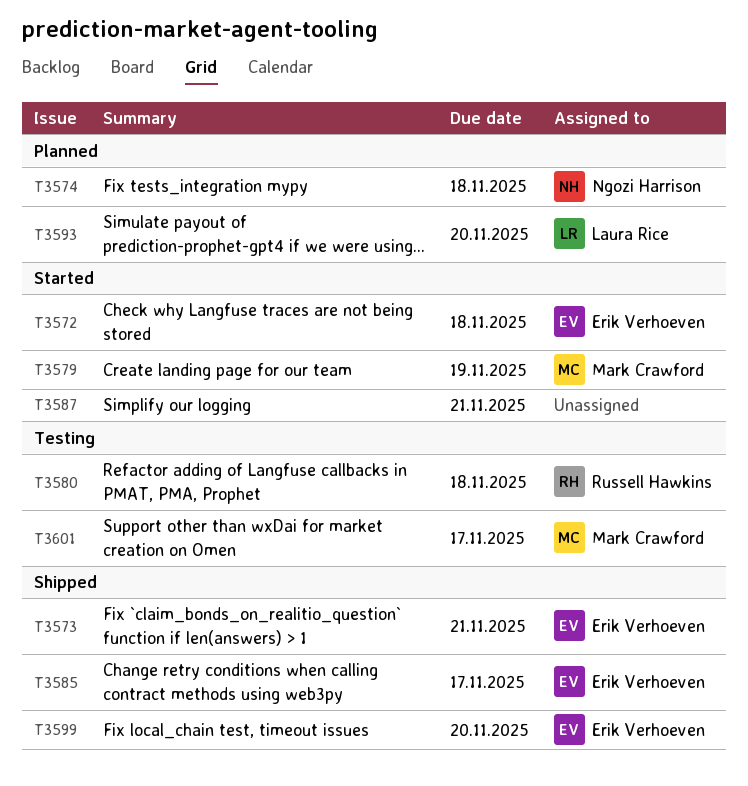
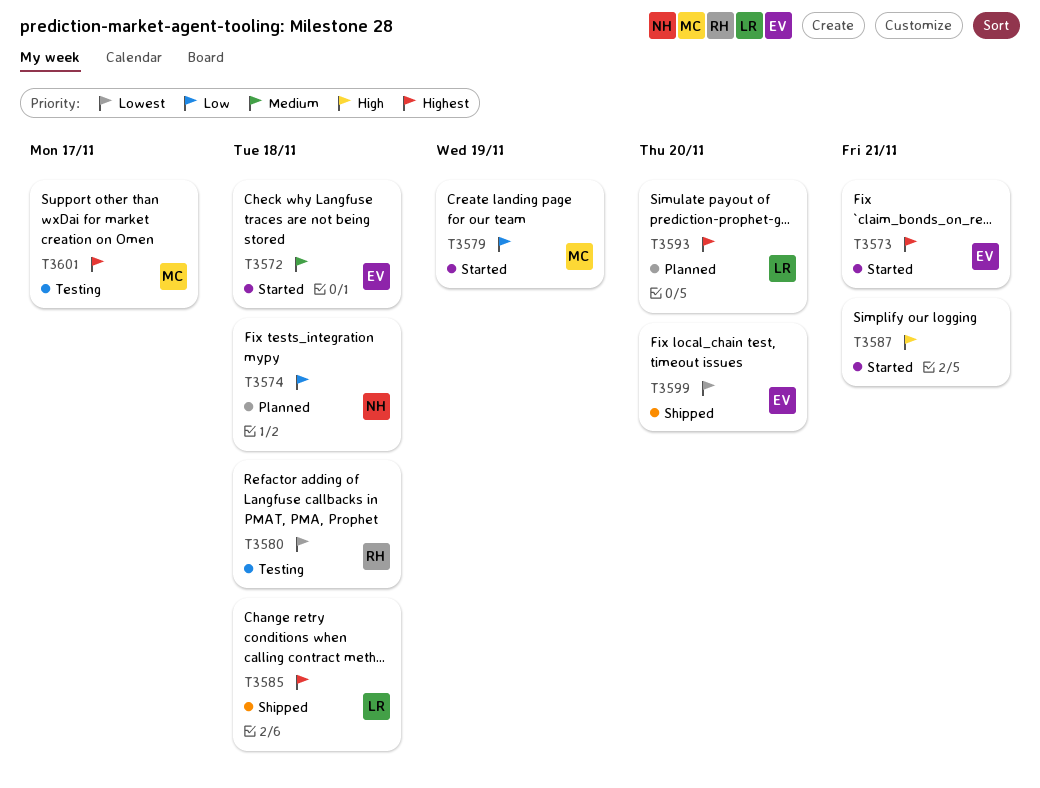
T3573, status: Shipped -> Started
T3585, owner: Erik Verhoeven -> Laura Rice
T3585, due: Nov 17 -> Nov 18

